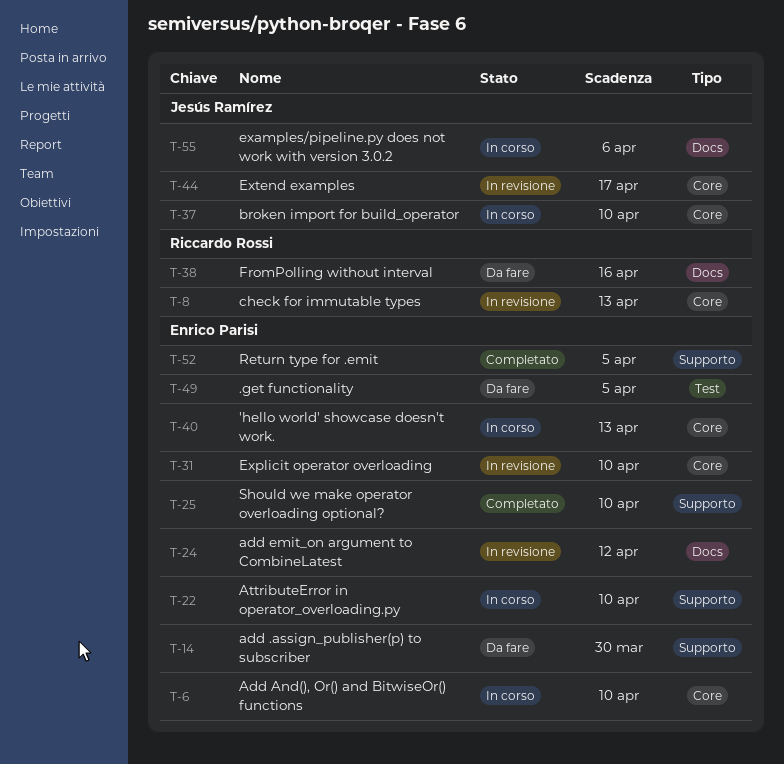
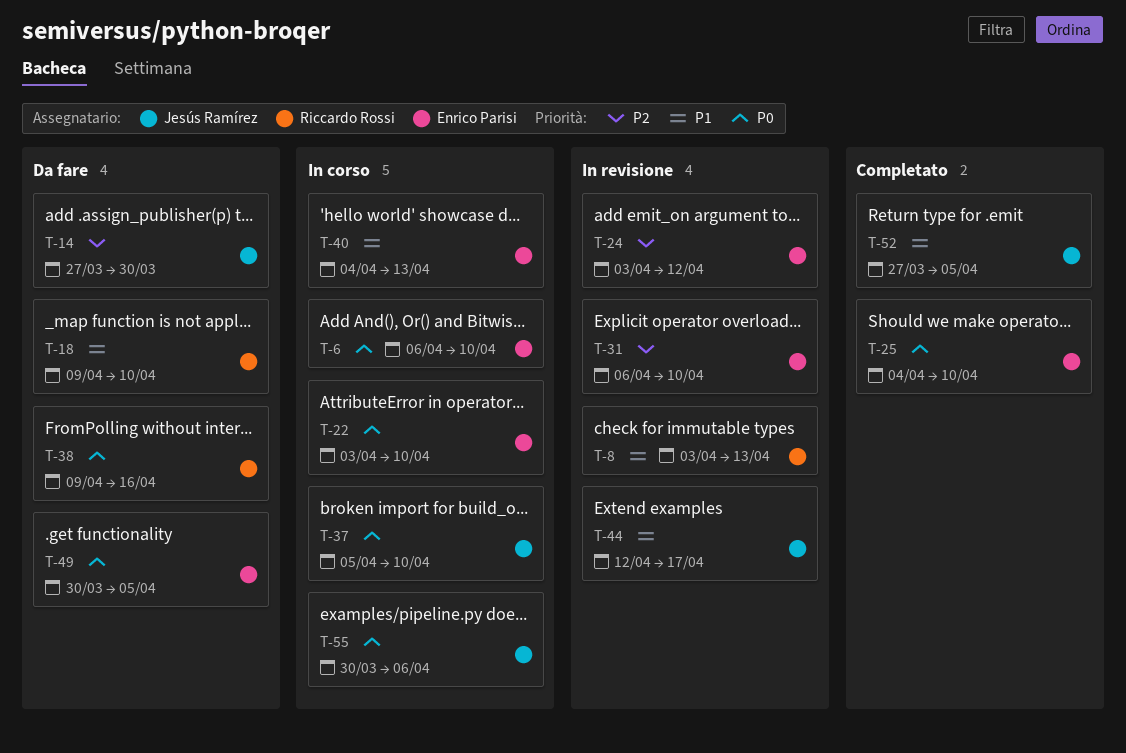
T-14, owner: Enrico Parisi -> Jesús Ramírez
T-18: none -> present
T-52, owner: Enrico Parisi -> Jesús Ramírez

